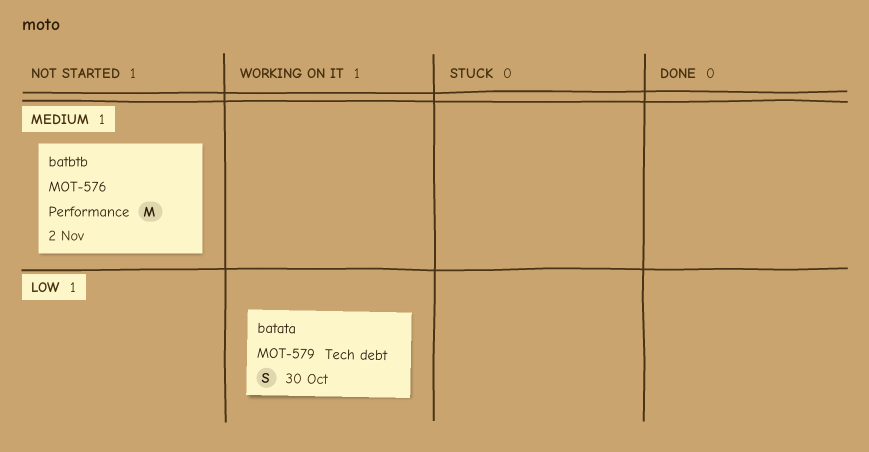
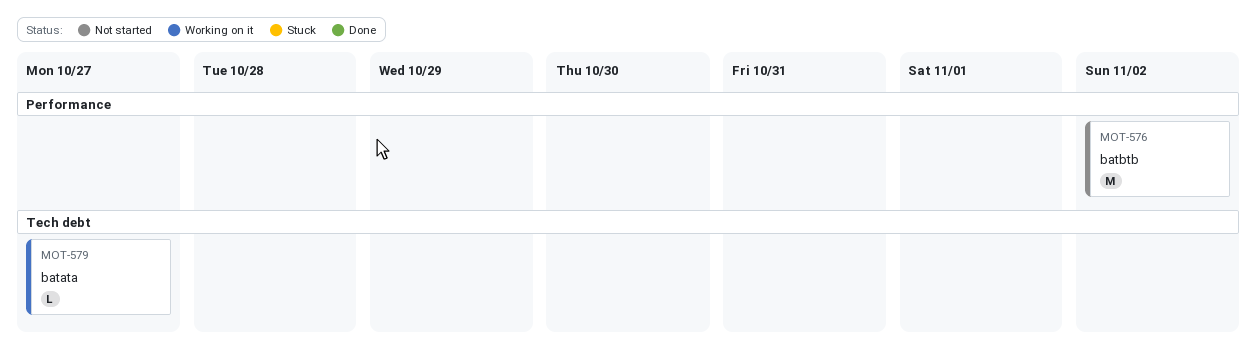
MOT-579, estimate: S -> L
MOT-579, due: Oct 30 -> Oct 27

